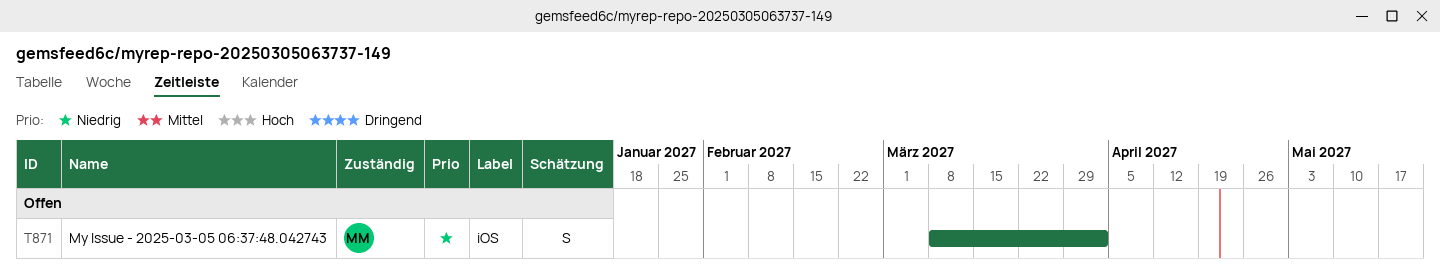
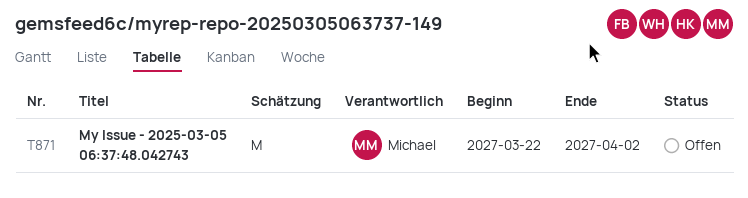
T871, estimate: S -> M
T871, start: Mar 8 -> Mar 22

